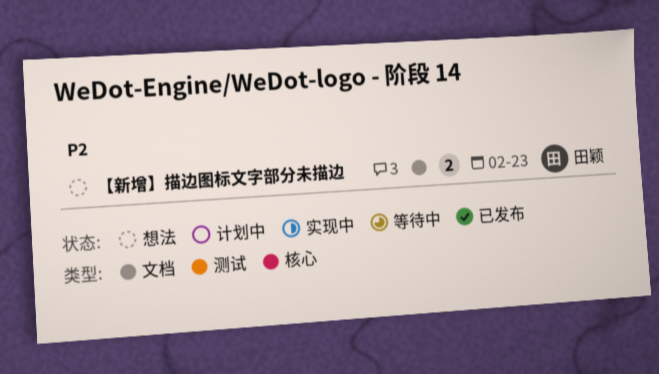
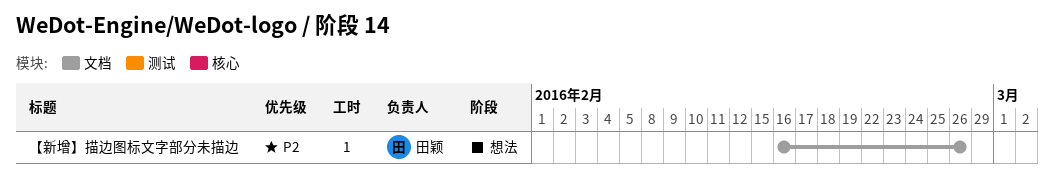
【新增】描边图标文字部分未描边, estimate: 2 -> 1
【新增】描边图标文字部分未描边, due: Feb 23 -> Feb 26

